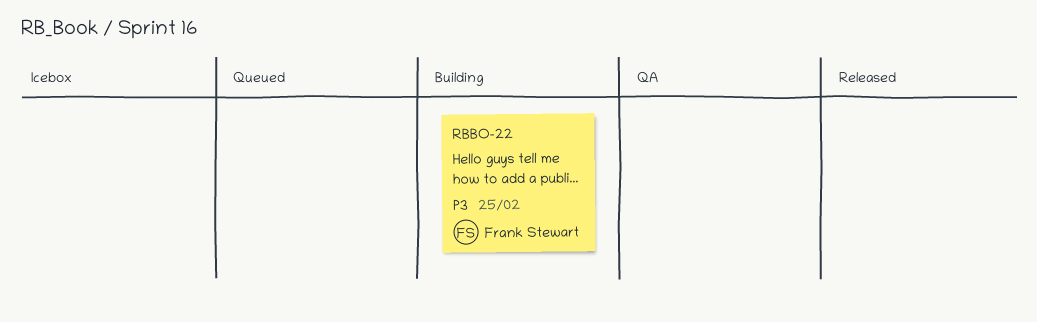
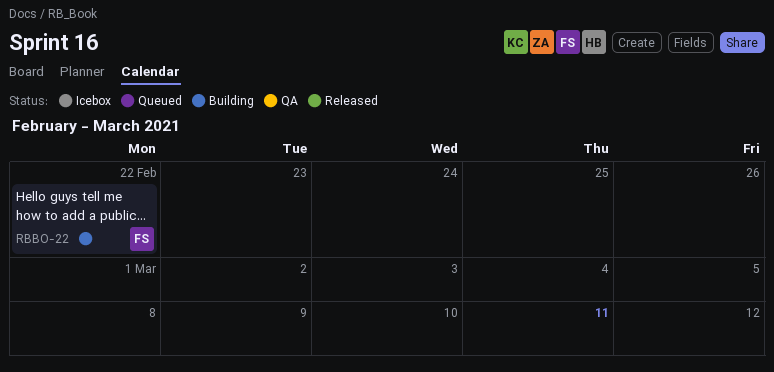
RBBO-22, due: Feb 25 -> Feb 22

